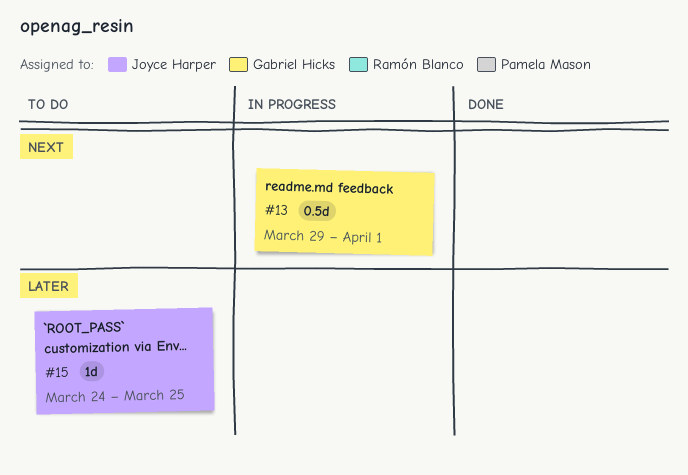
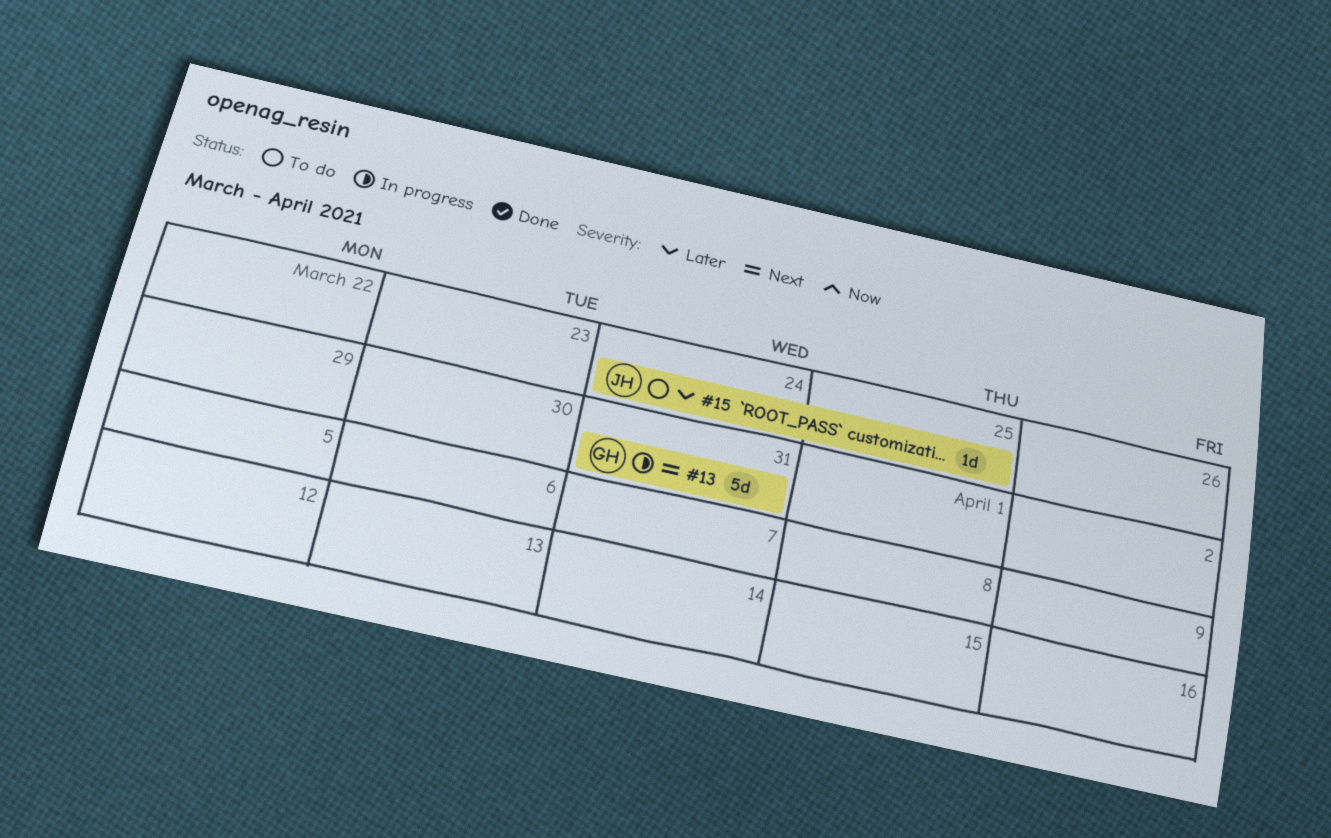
#13, estimate: 0.5d -> 5d
#13, start: Mar 29 -> Mar 31
#13, due: Apr 1 -> Mar 31

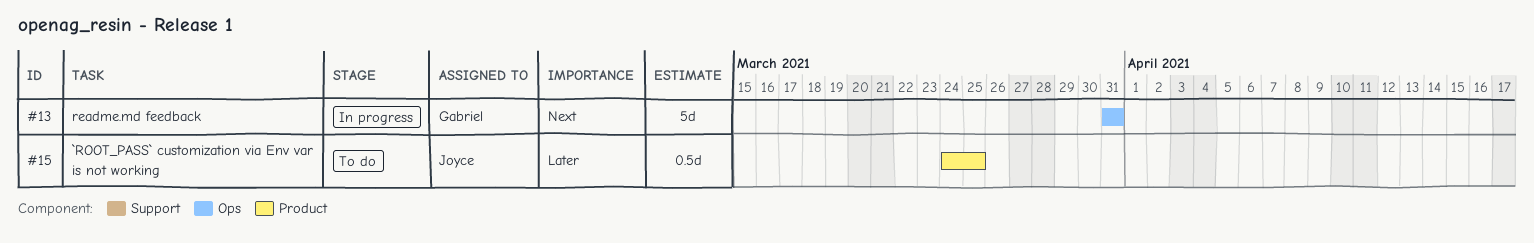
#15, estimate: 1d -> 0.5d

